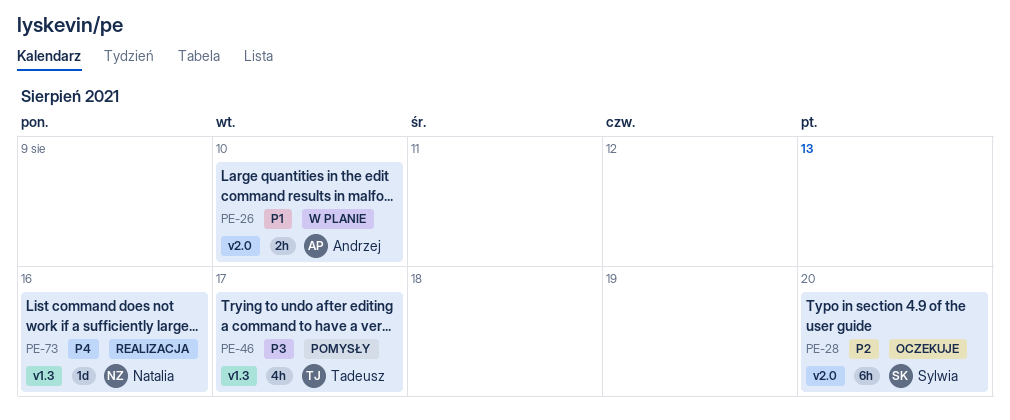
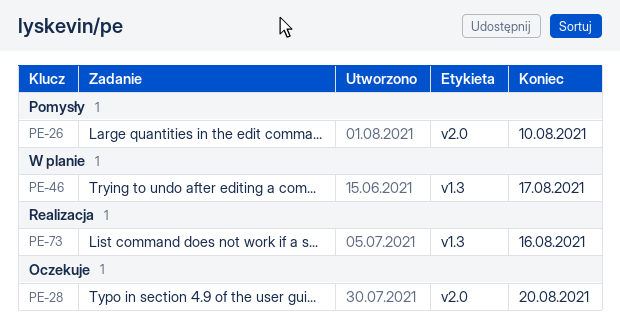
PE-26, status: W planie -> Pomysły
PE-46, status: Pomysły -> W planie

